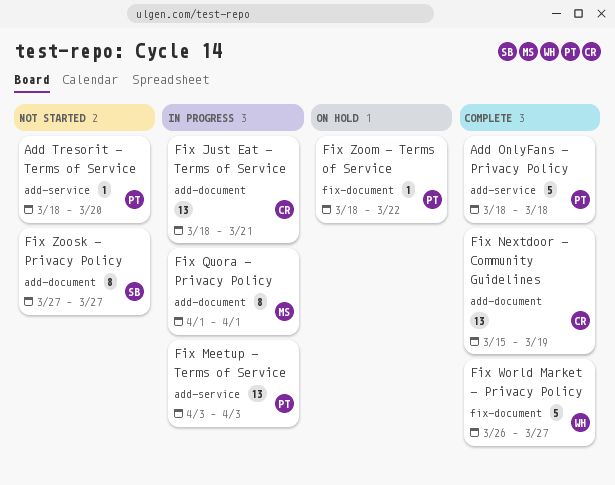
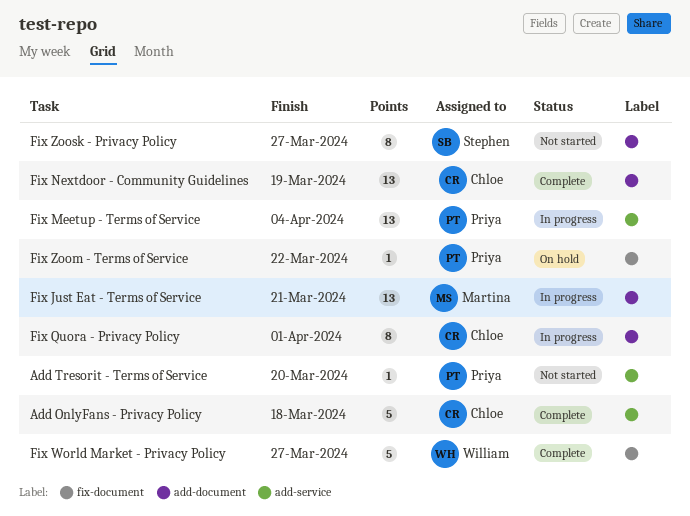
Add OnlyFans - Privacy Policy, owner: Priya -> Chloe
Fix Just Eat - Terms of Service, owner: Chloe -> Martina
Fix Meetup - Terms of Service, due: Apr 3 -> Apr 4
Fix Quora - Privacy Policy, owner: Martina -> Chloe

